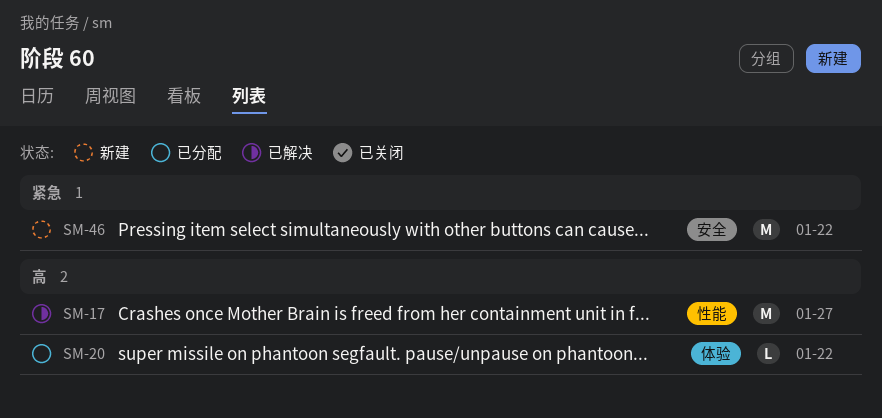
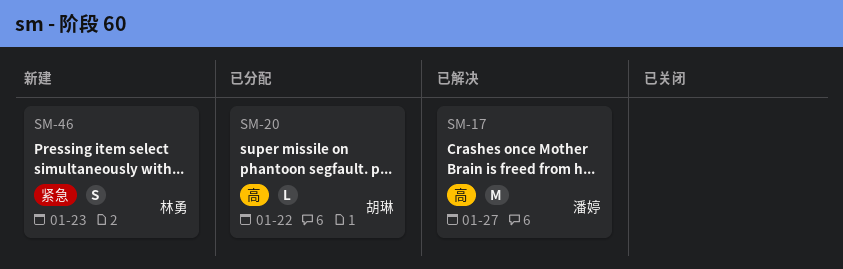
SM-46, estimate: M -> S
SM-46, due: Jan 22 -> Jan 23

